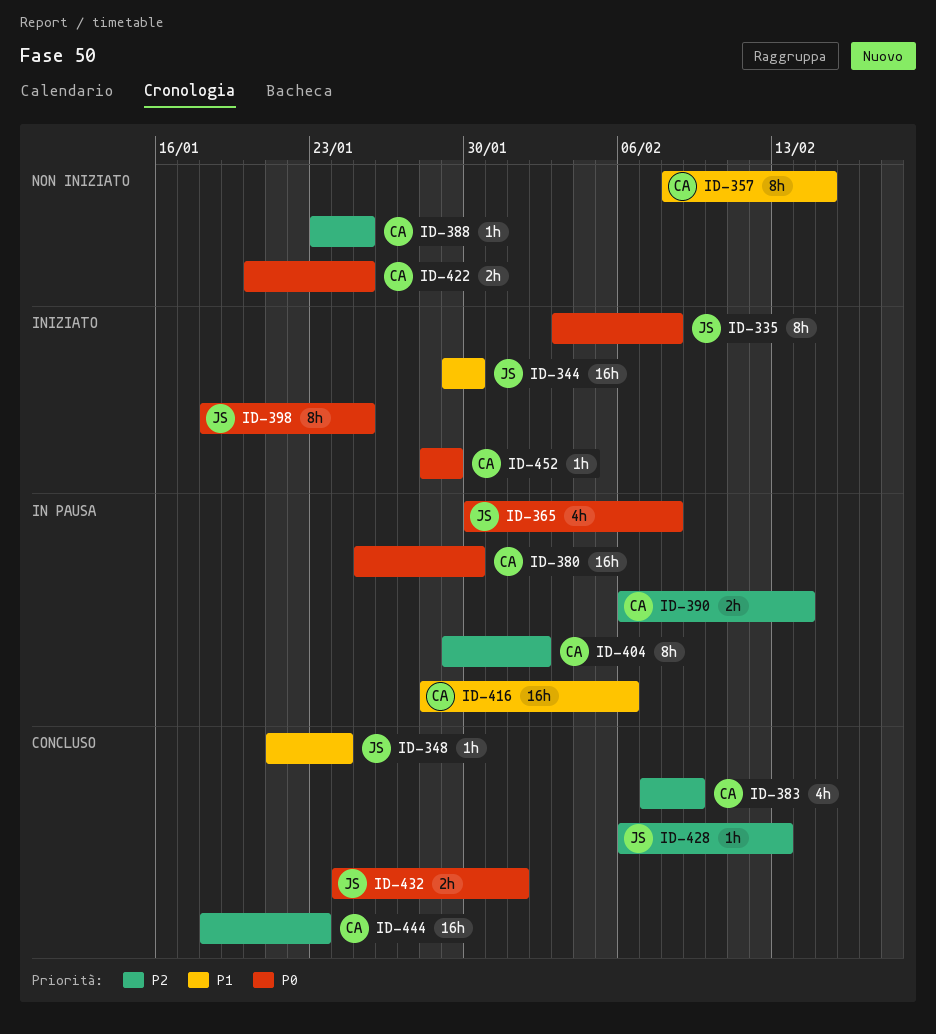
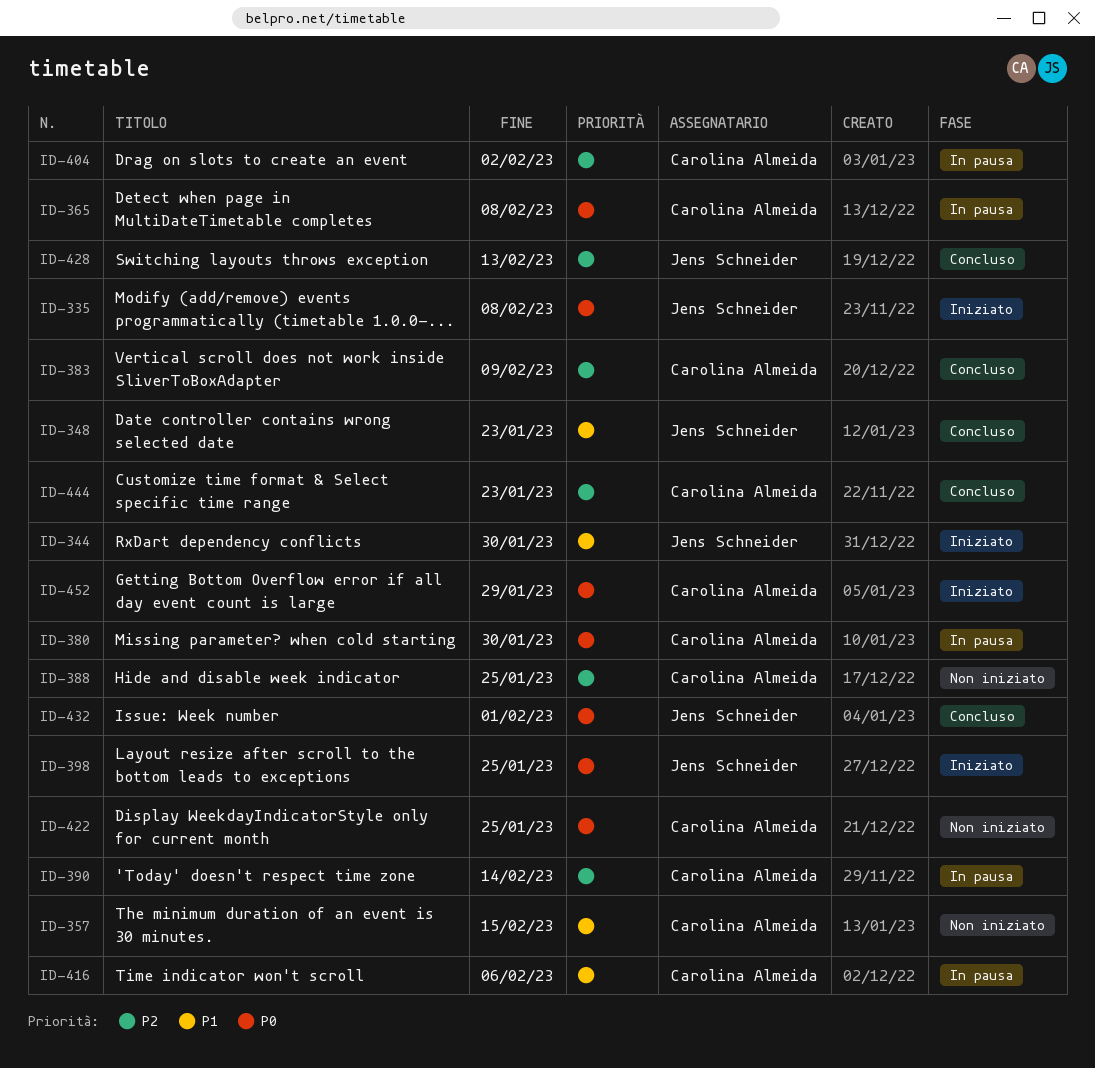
ID-348, due: Jan 24 -> Jan 23
ID-365, owner: Jens Schneider -> Carolina Almeida

